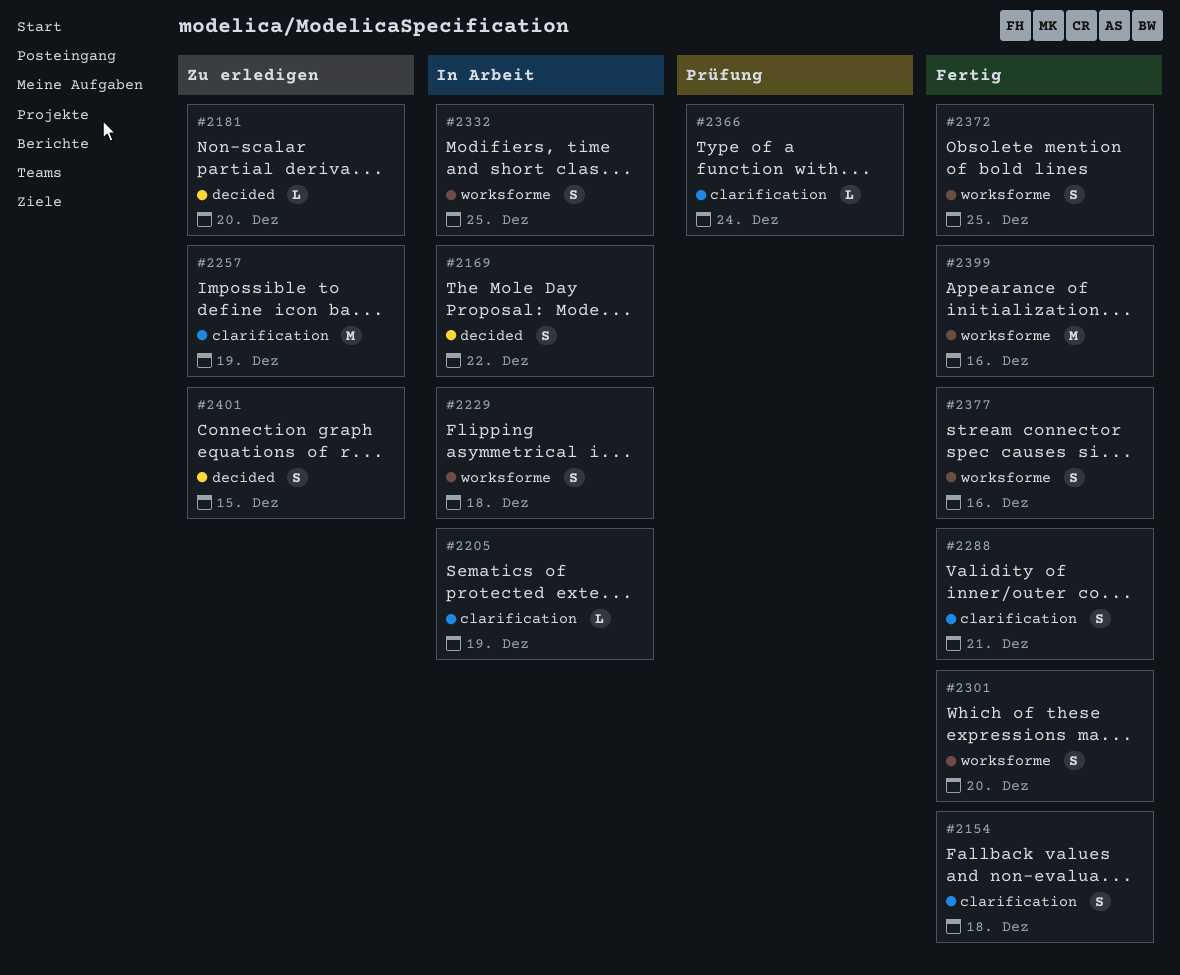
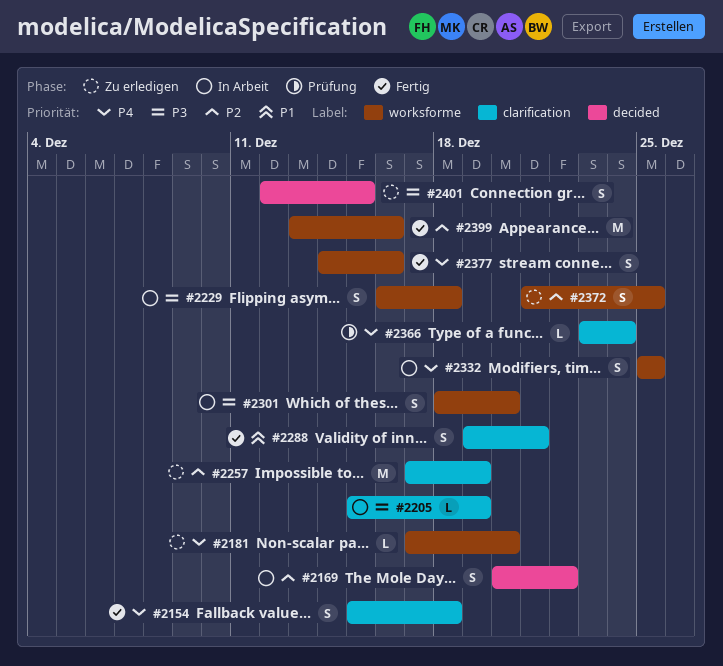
#2181, label: decided -> worksforme
#2301, status: Fertig -> In Arbeit
#2372, status: Fertig -> Zu erledigen

